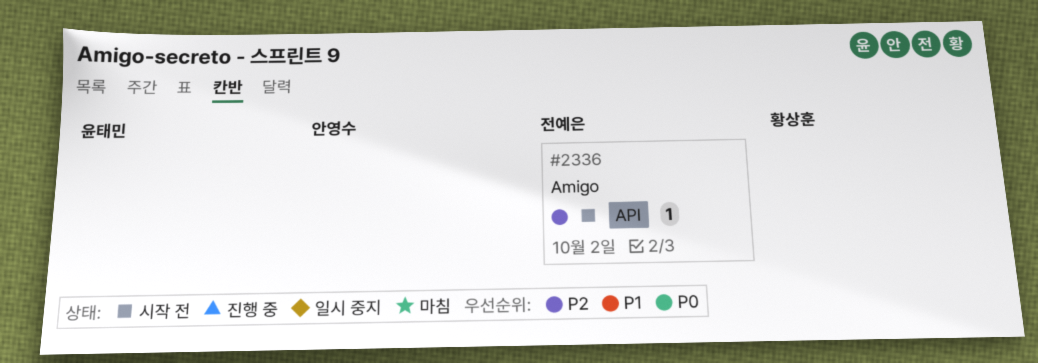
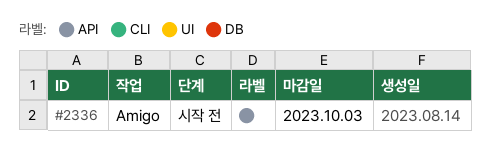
#2336, due: Oct 2 -> Oct 3

